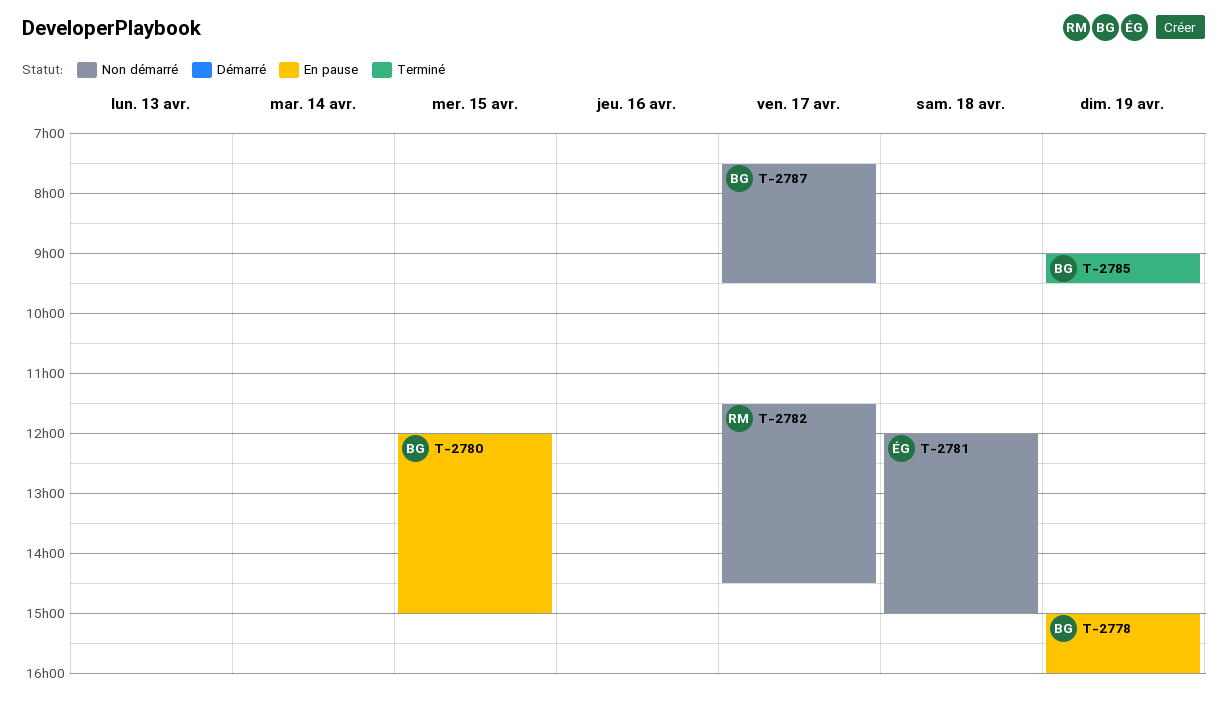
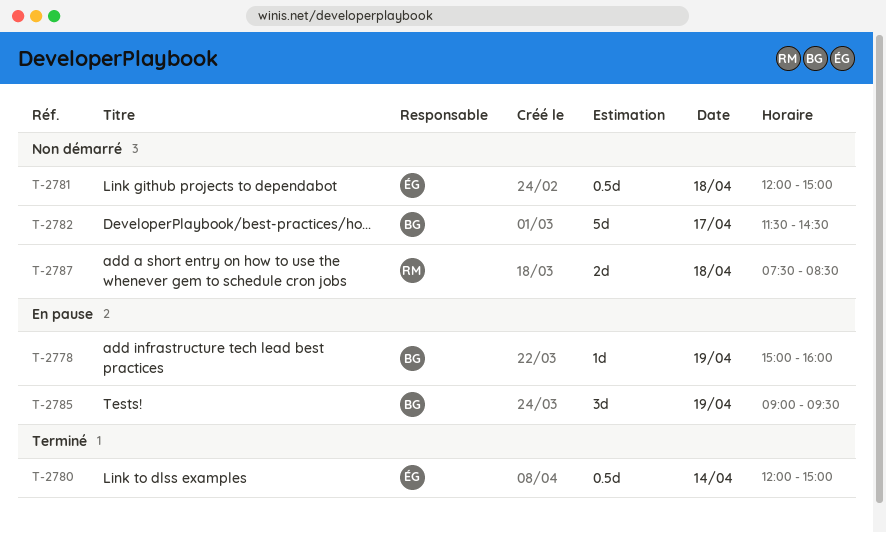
T-2780, status: En pause -> Terminé
T-2780, owner: BG -> ÉG
T-2780, day: Apr 15 -> Apr 14
T-2782, owner: RM -> BG
T-2785, status: Terminé -> En pause
T-2787, owner: BG -> RM
T-2787, day: Apr 17 -> Apr 18
T-2787, ends: 09:30 -> 08:30

